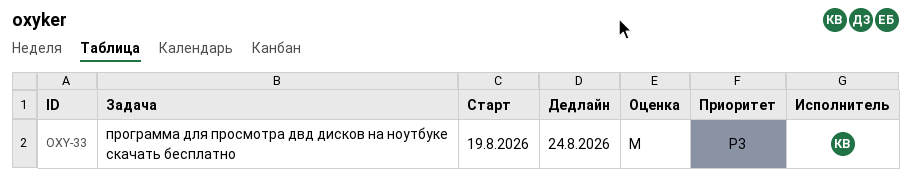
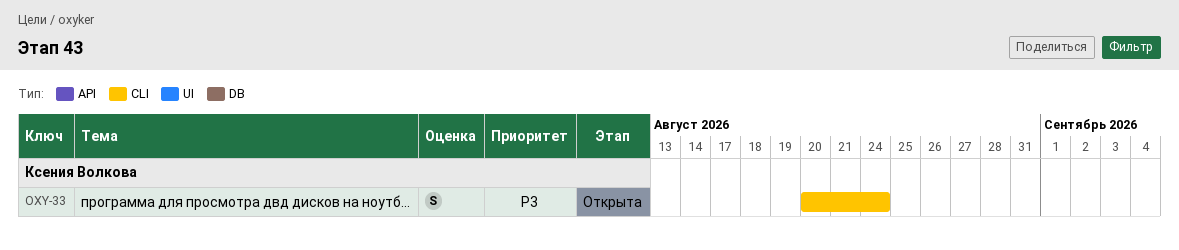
OXY-33, estimate: M -> S
OXY-33, start: Aug 19 -> Aug 20

